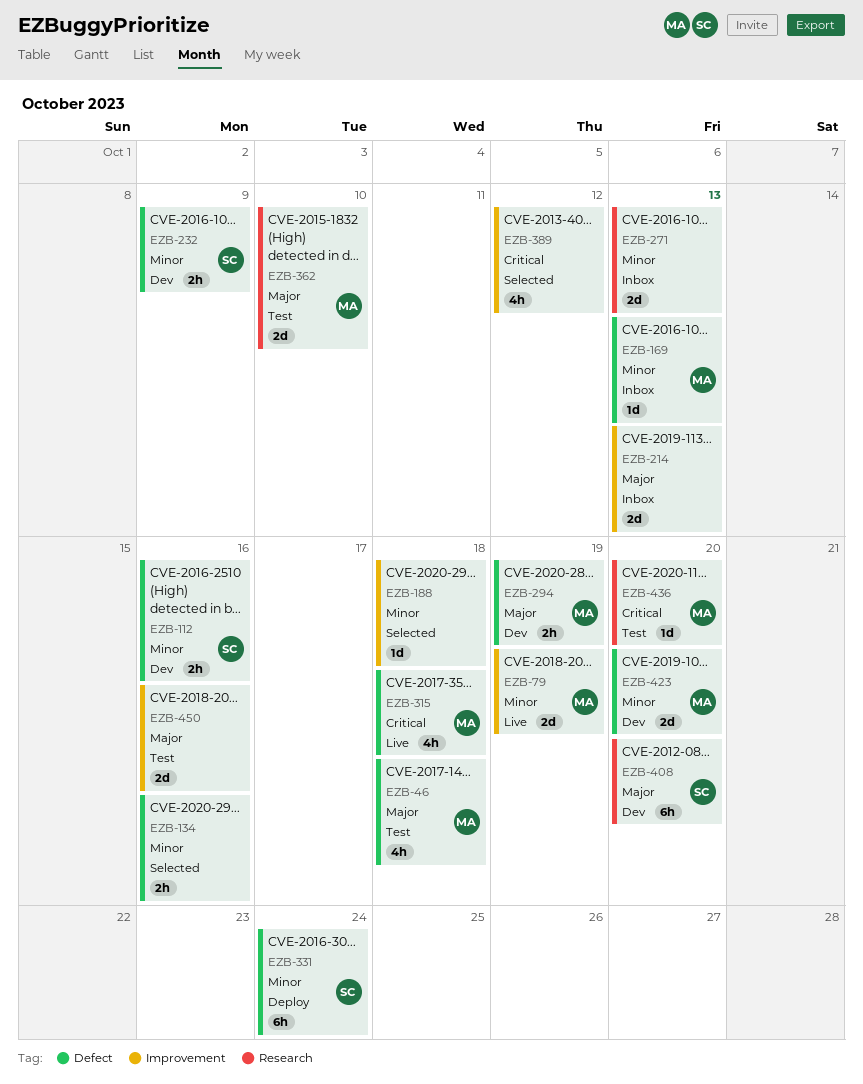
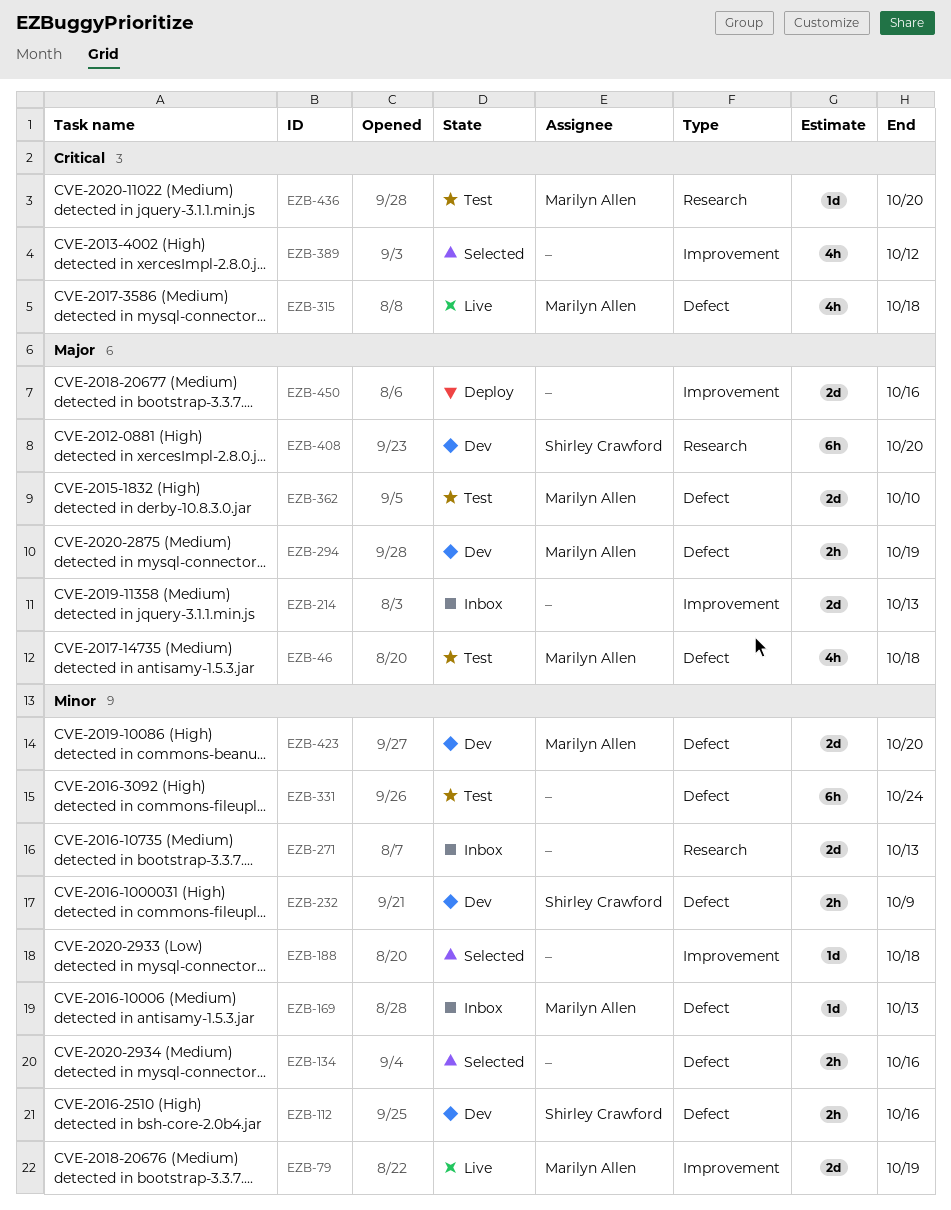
EZB-331, status: Deploy -> Test
EZB-331, owner: Shirley Crawford -> none
EZB-362, label: Research -> Defect
EZB-450, status: Test -> Deploy

